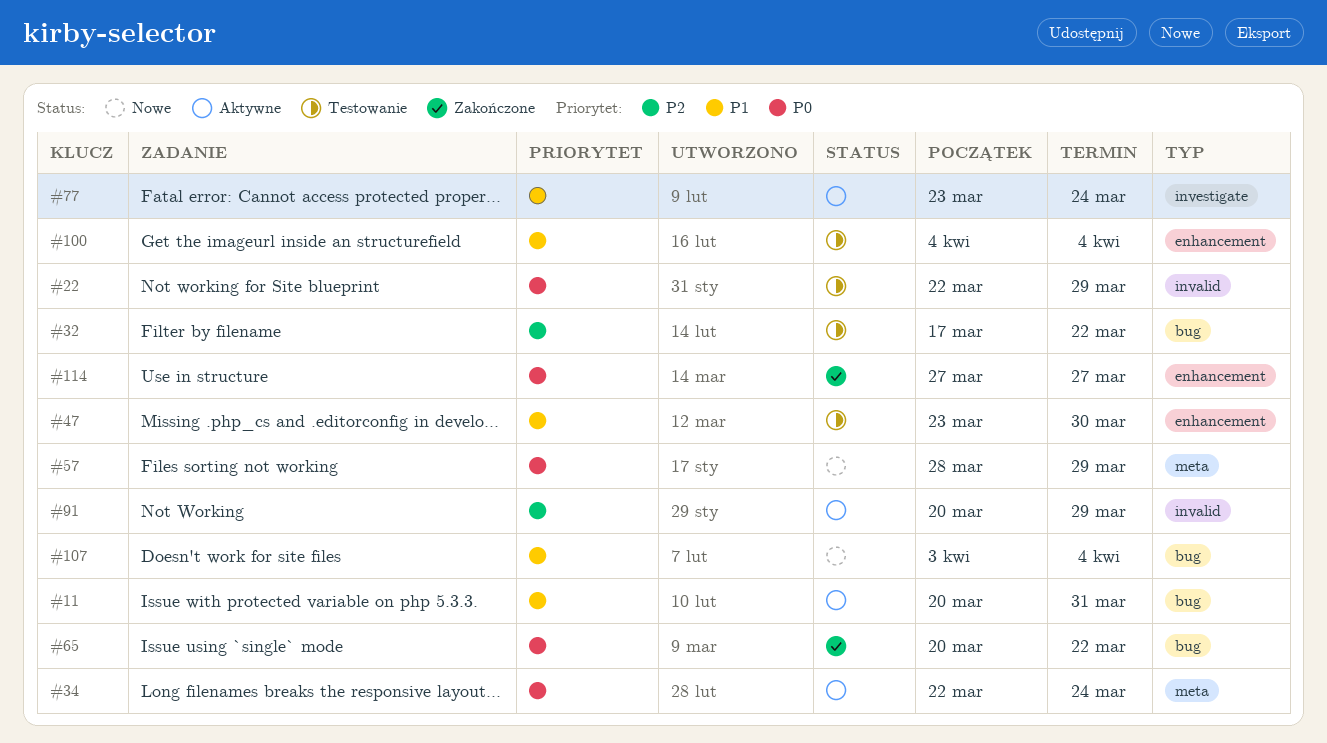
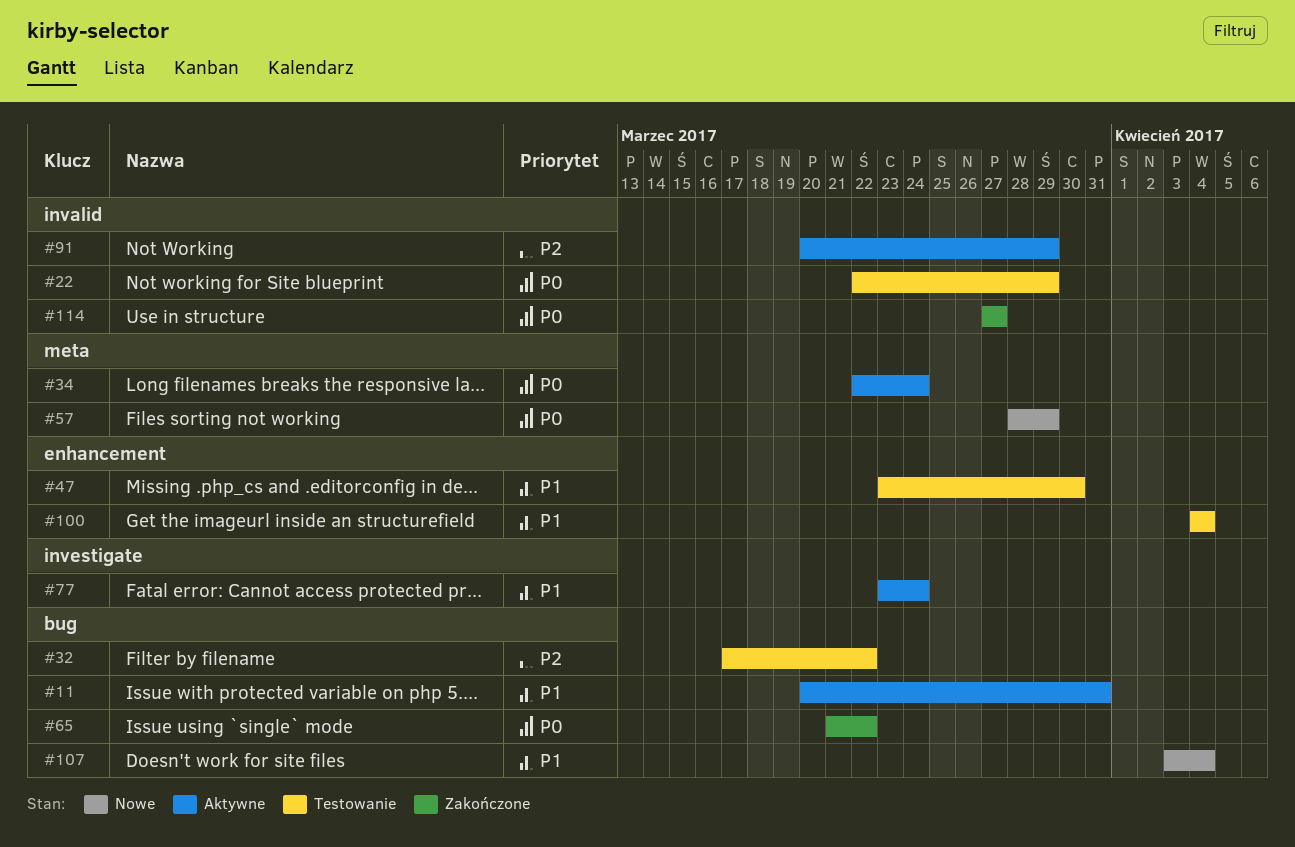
#65, start: Mar 20 -> Mar 21
#114, label: enhancement -> invalid

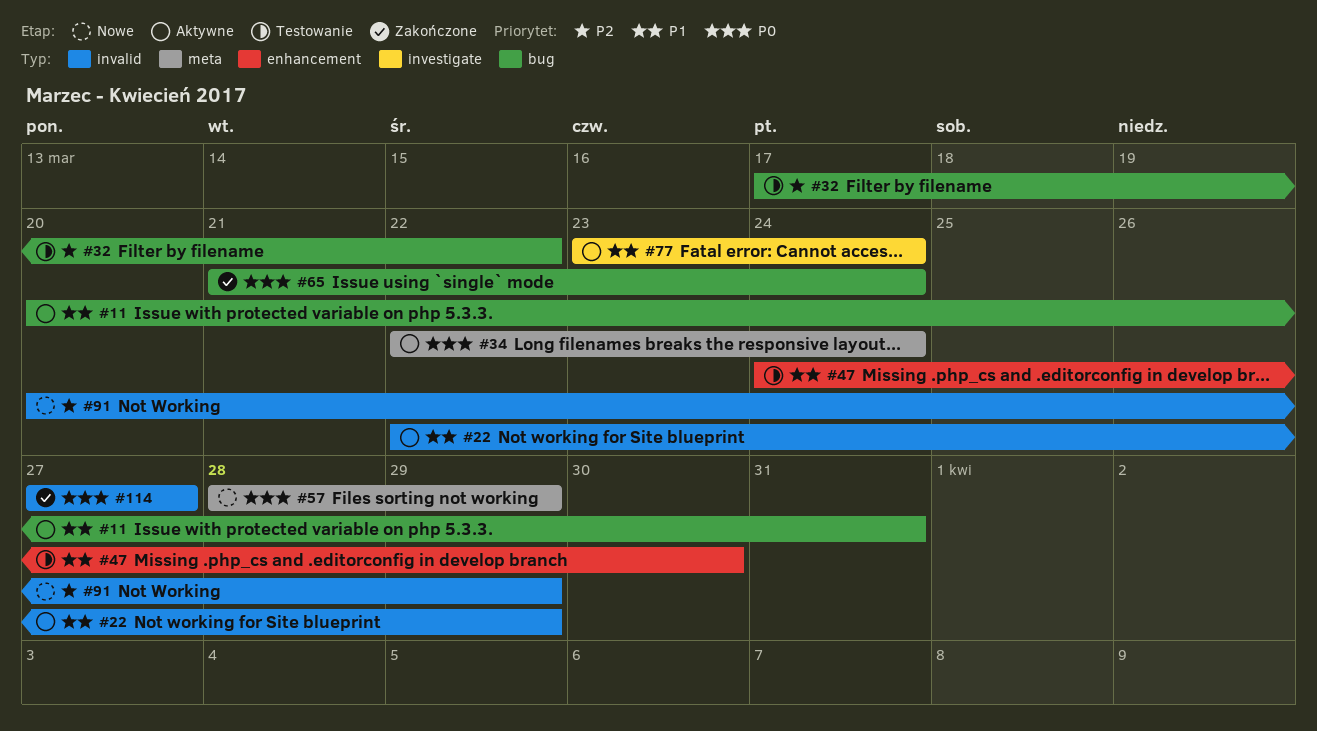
#22, status: Testowanie -> Aktywne
#22, priority: P0 -> P1
#47, start: Mar 23 -> Mar 24
#65, due: Mar 22 -> Mar 24
#91, status: Aktywne -> Nowe
#100: present -> none
#107: present -> none

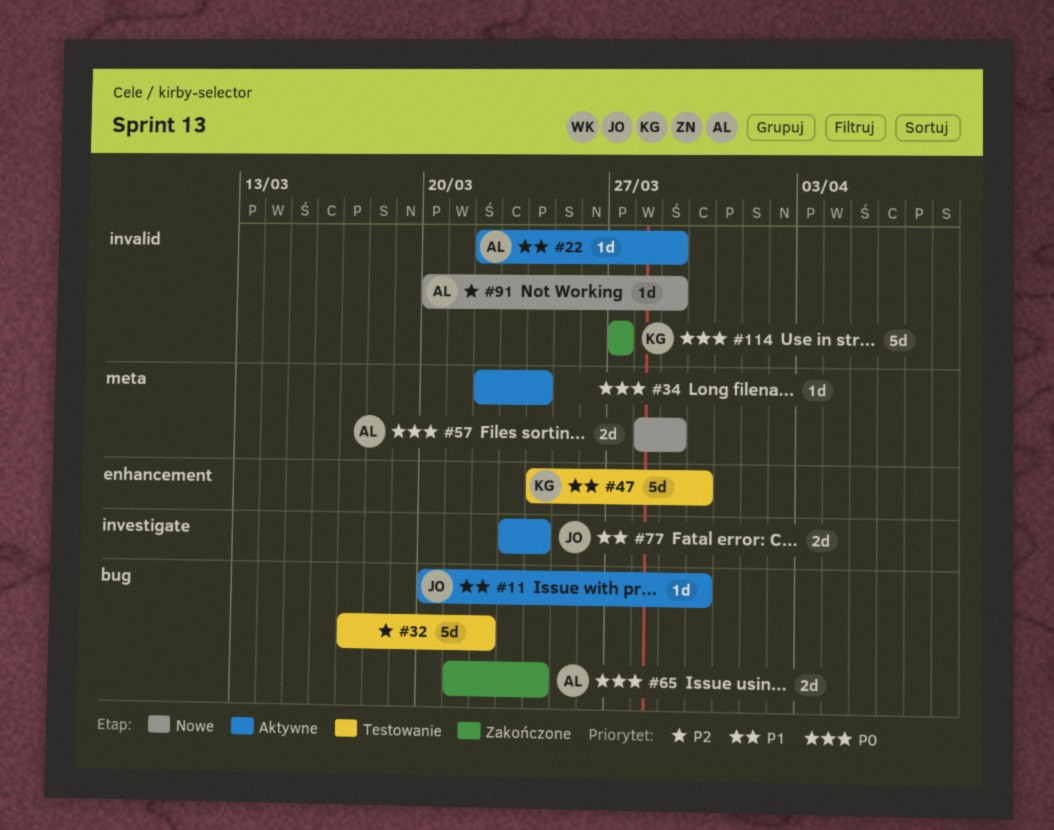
#11, due: Mar 31 -> Mar 30

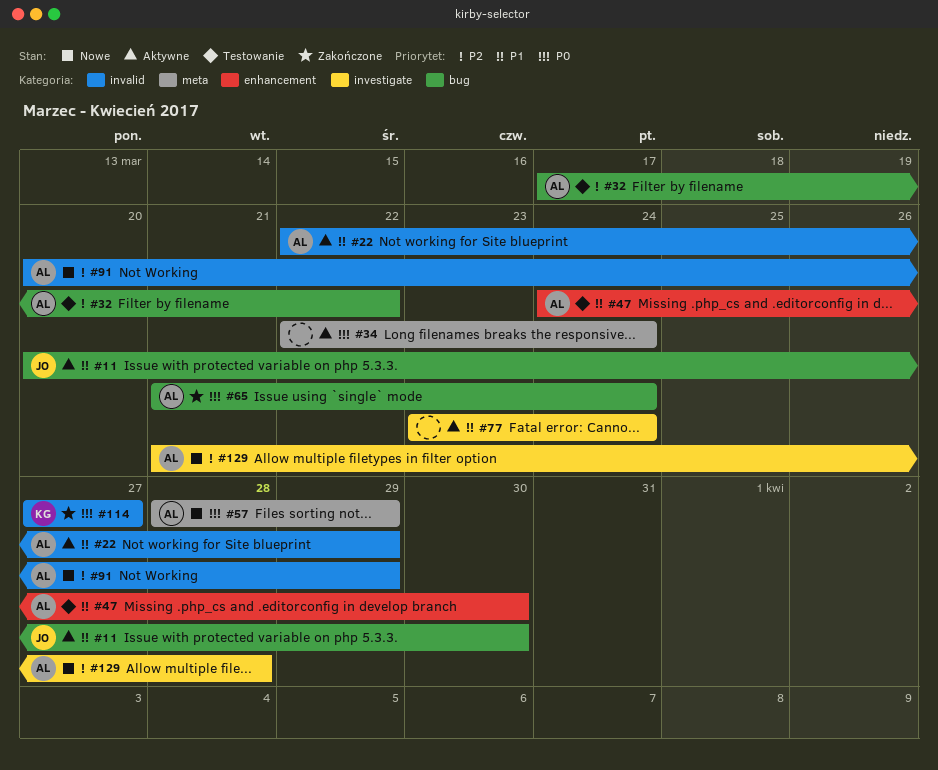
#32, owner: none -> AL
#47, owner: KG -> AL
#77, owner: JO -> none
#129: none -> present

